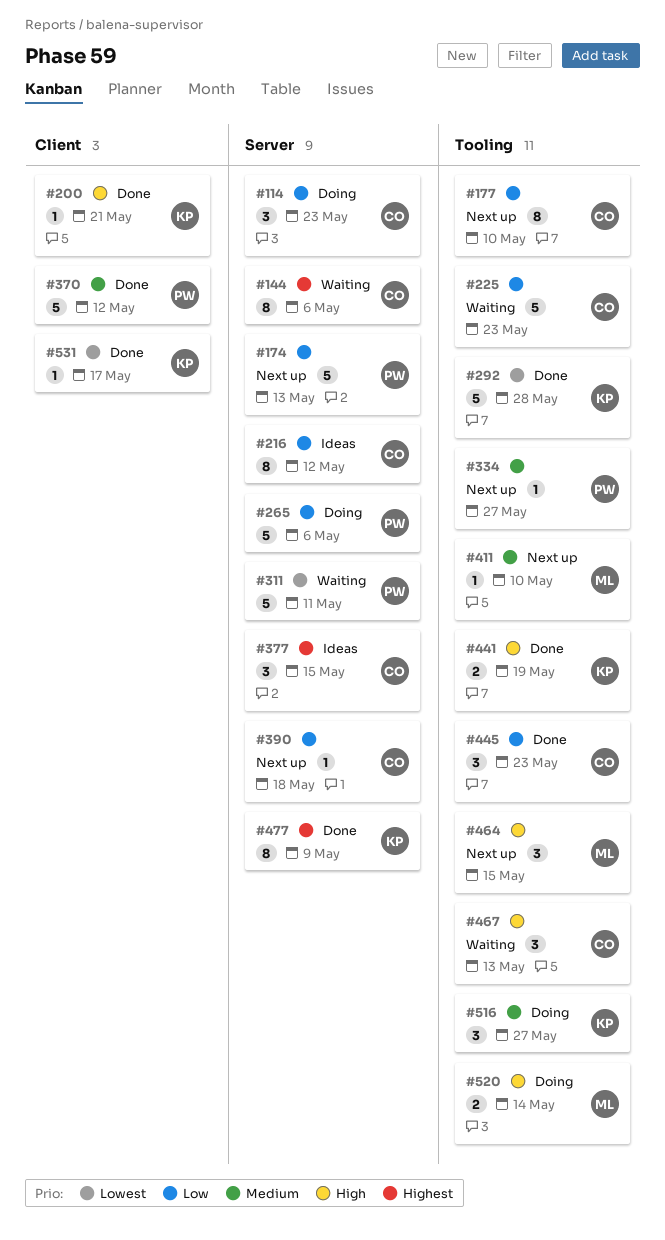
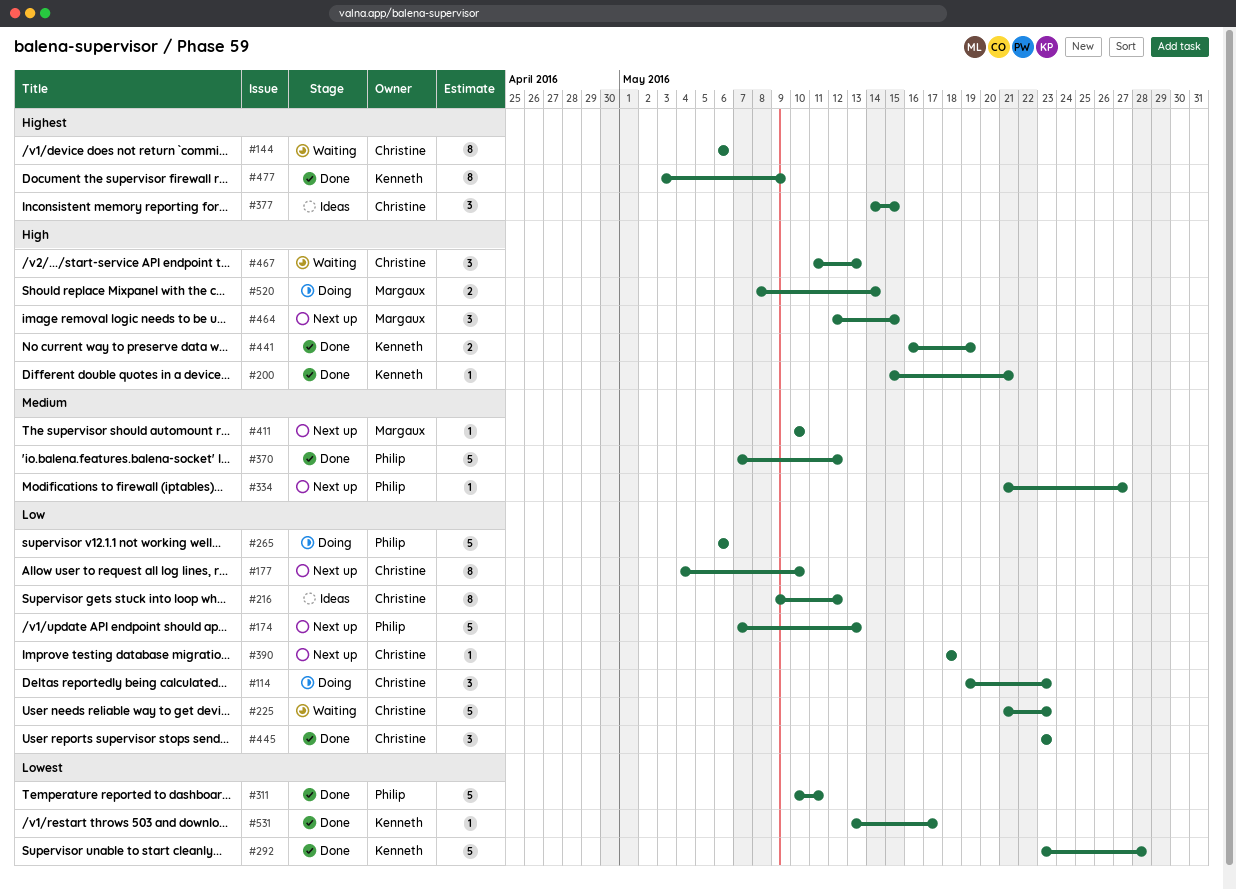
#311, status: Waiting -> Done
#516: present -> none

